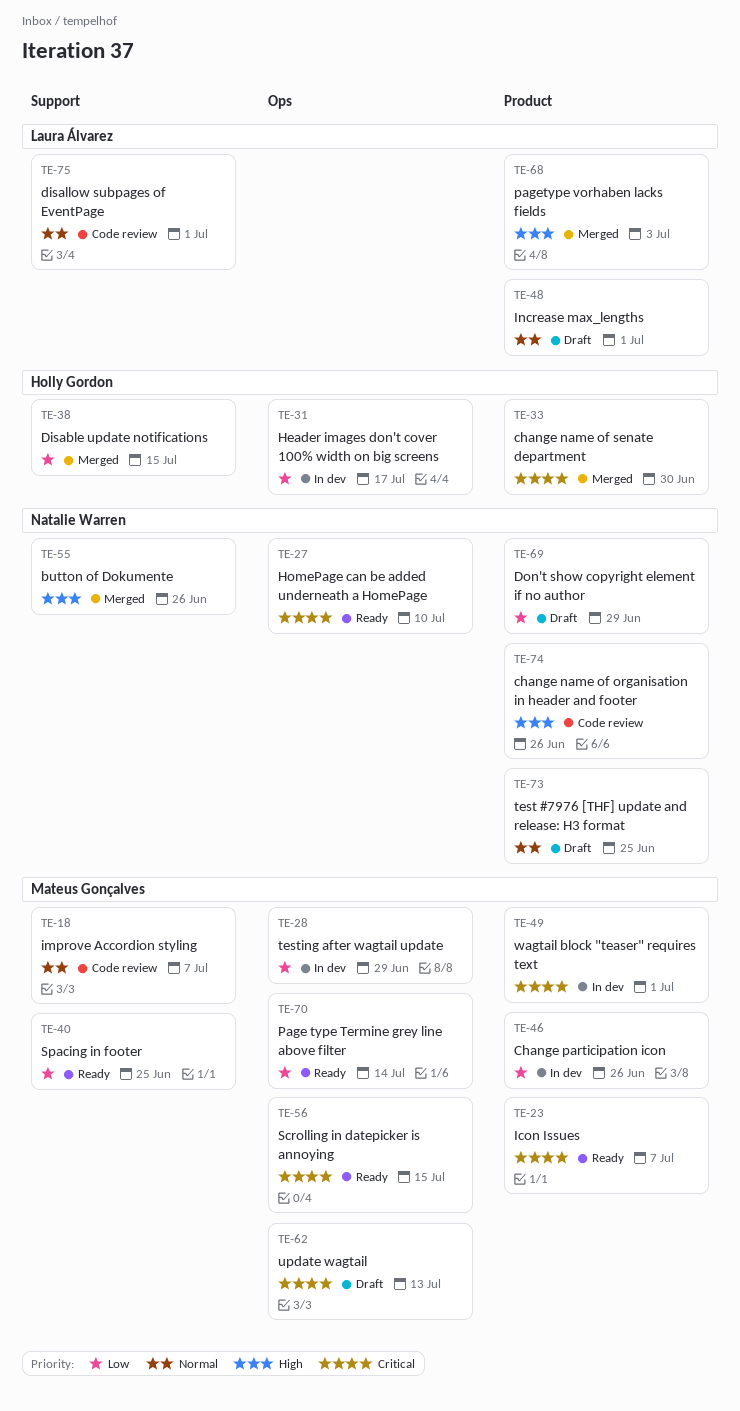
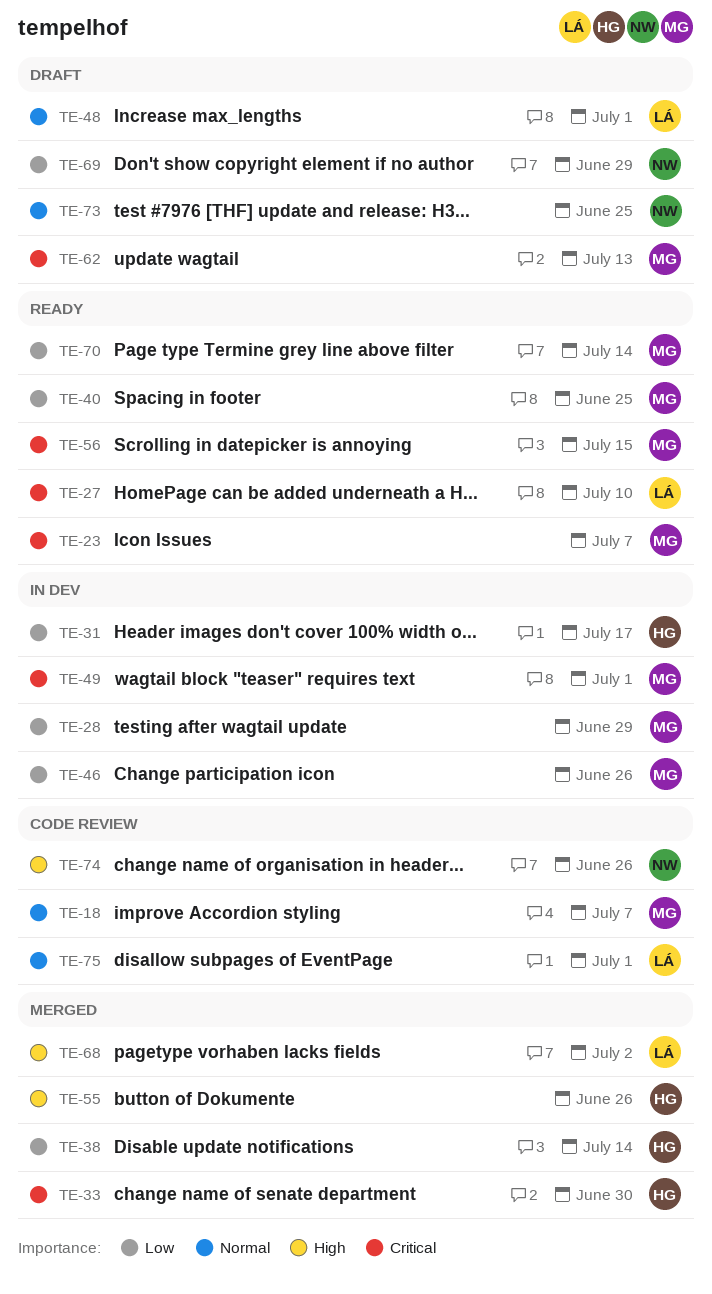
TE-27, owner: Natalie Warren -> Laura Álvarez
TE-38, due: Jul 15 -> Jul 14
TE-55, owner: Natalie Warren -> Holly Gordon
TE-68, due: Jul 3 -> Jul 2

